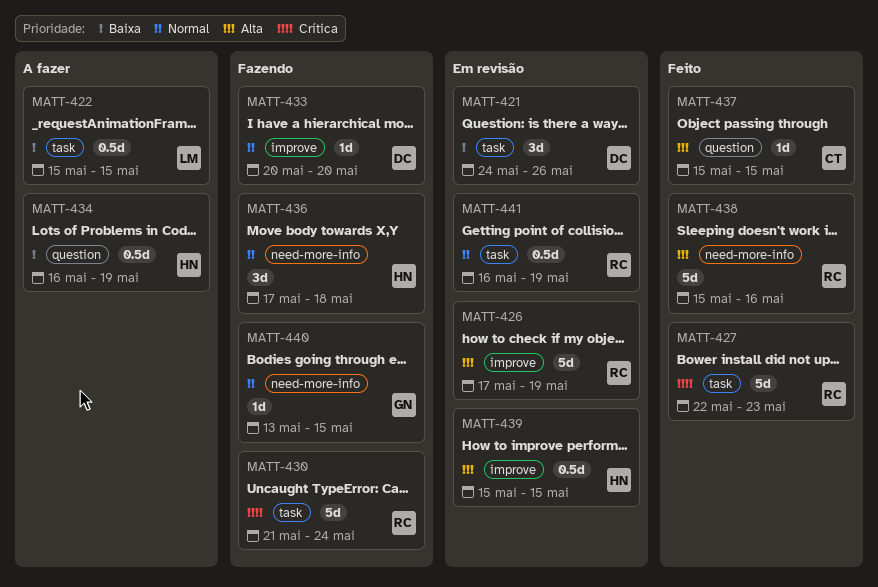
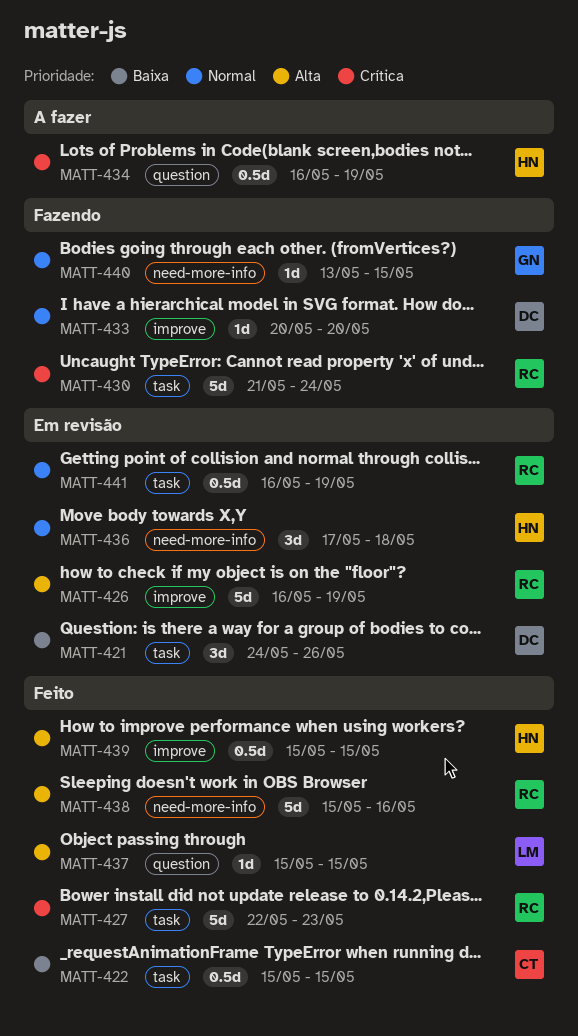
MATT-422, status: A fazer -> Feito
MATT-422, owner: LM -> CT
MATT-426, start: May 17 -> May 16
MATT-434, priority: Baixa -> Crítica
MATT-436, status: Fazendo -> Em revisão
MATT-437, owner: CT -> LM
MATT-439, status: Em revisão -> Feito

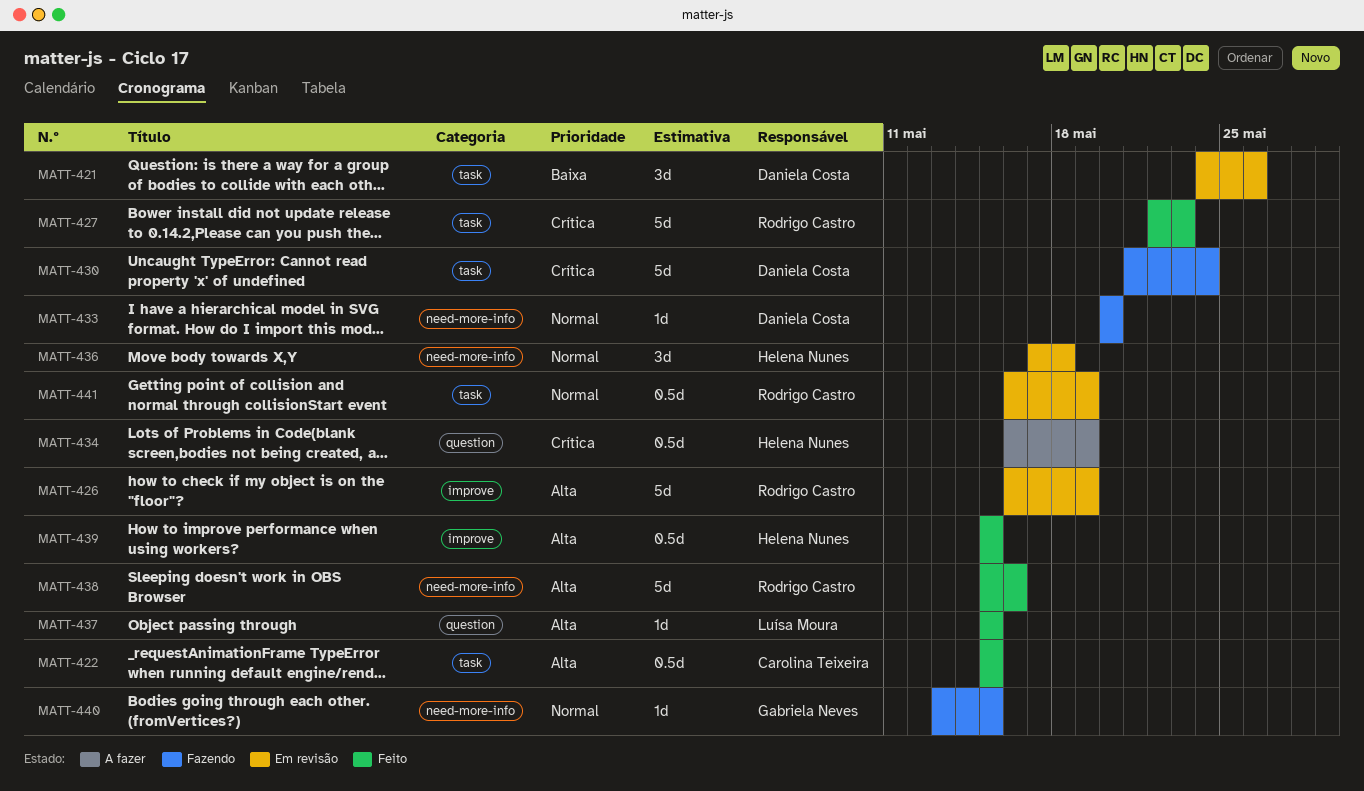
MATT-422, priority: Baixa -> Alta
MATT-430, owner: Rodrigo Castro -> Daniela Costa
MATT-433, label: improve -> need-more-info

